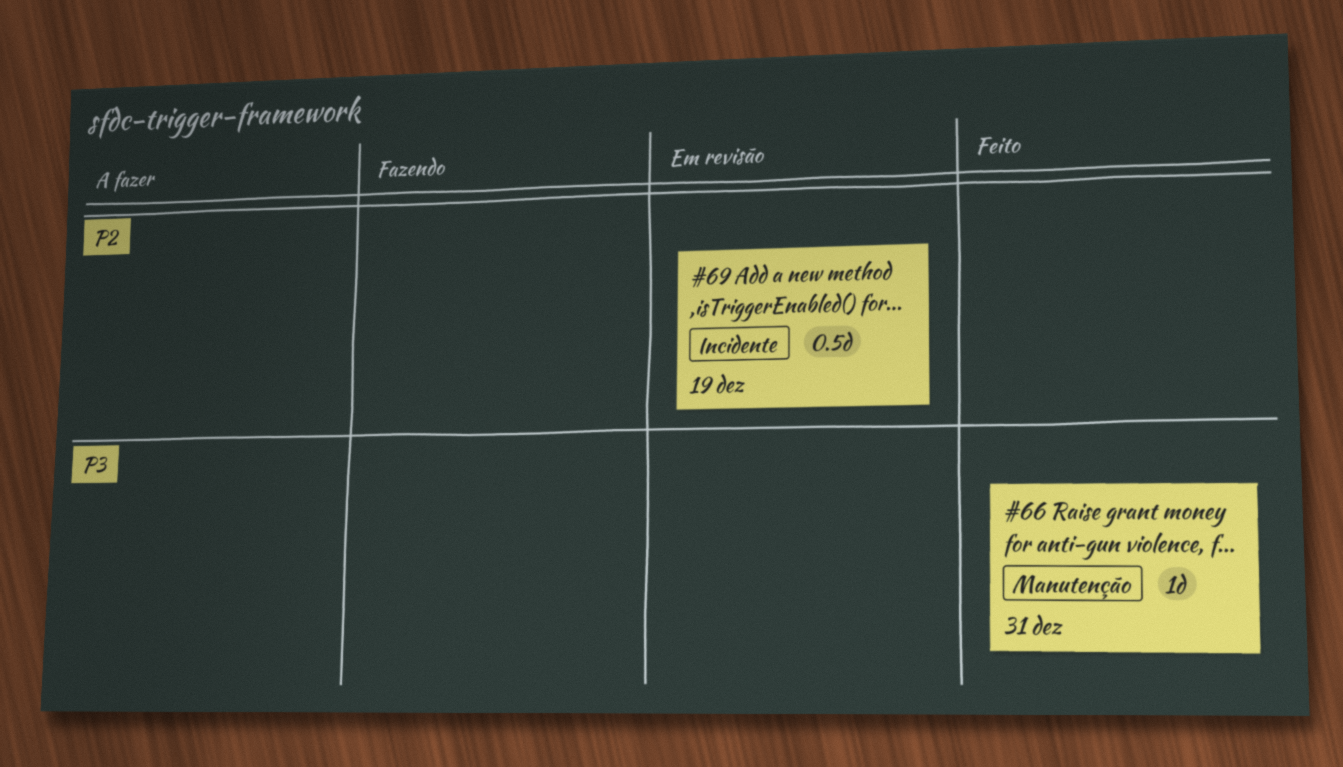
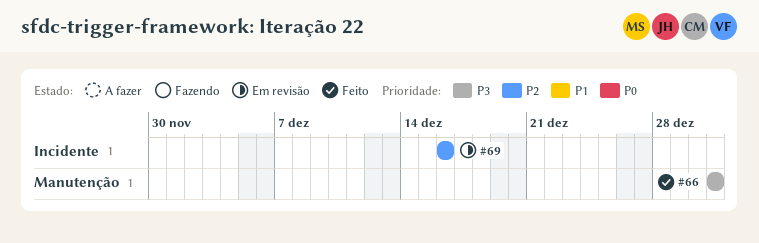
#69, due: Dec 19 -> Dec 16

